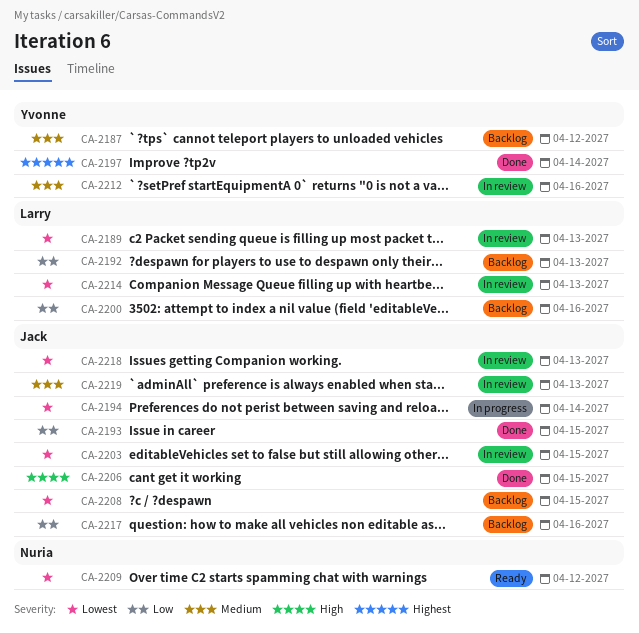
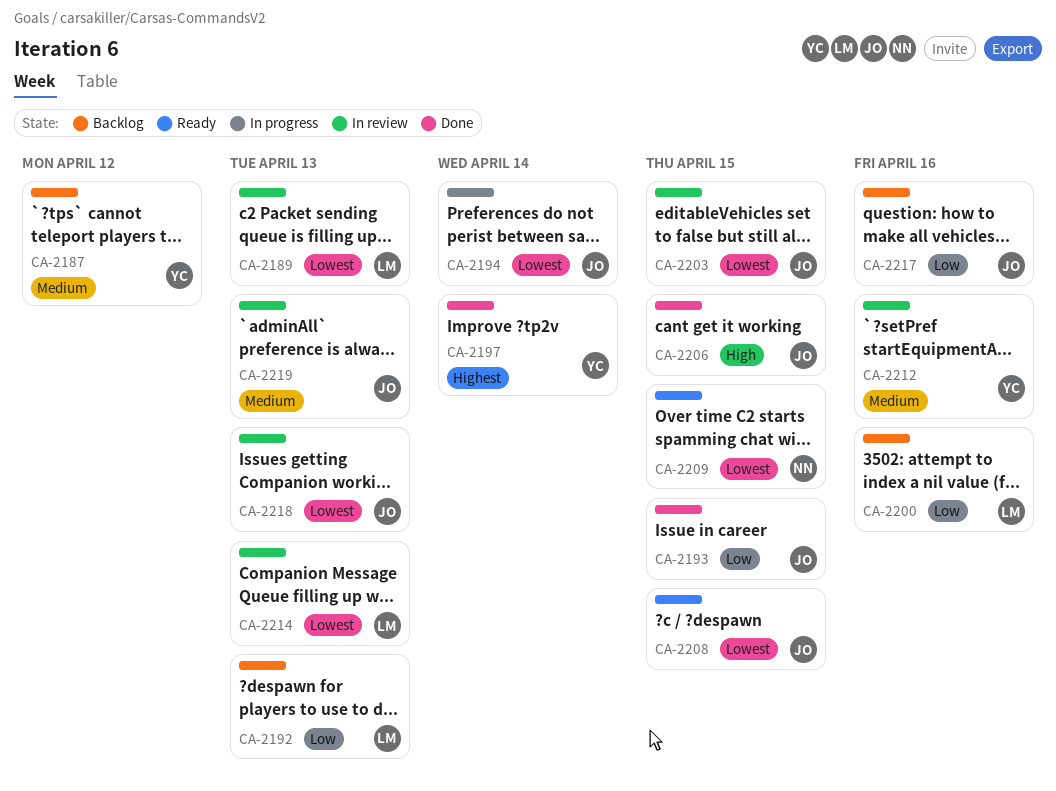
CA-2208, status: Backlog -> Ready
CA-2209, due: Apr 12 -> Apr 15

